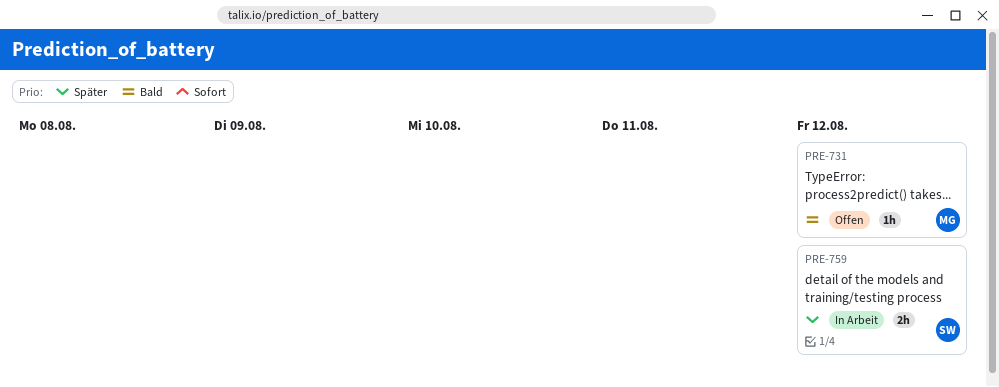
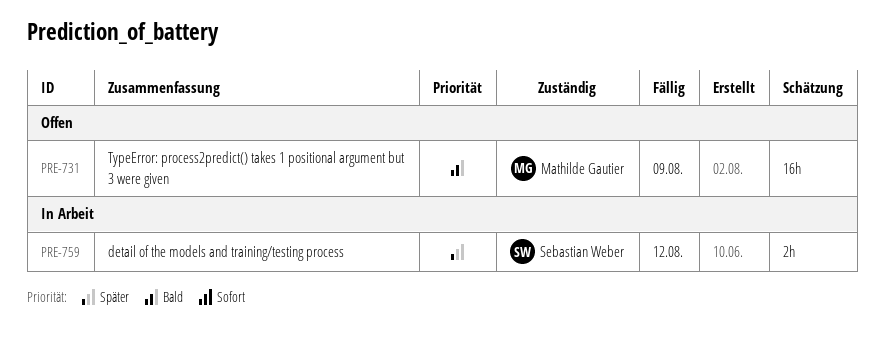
PRE-731, estimate: 1h -> 16h
PRE-731, due: Aug 12 -> Aug 9

